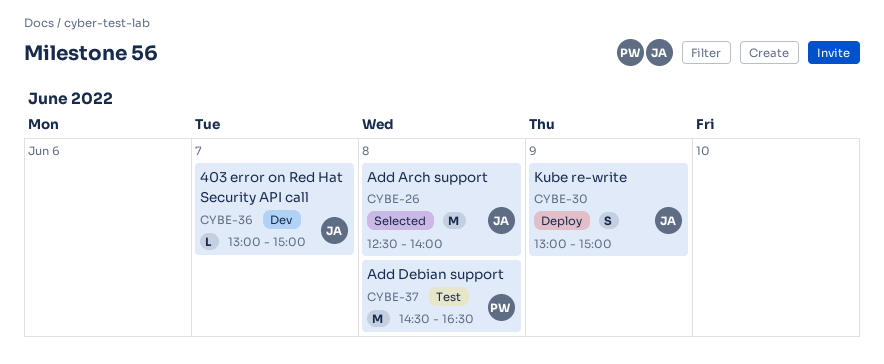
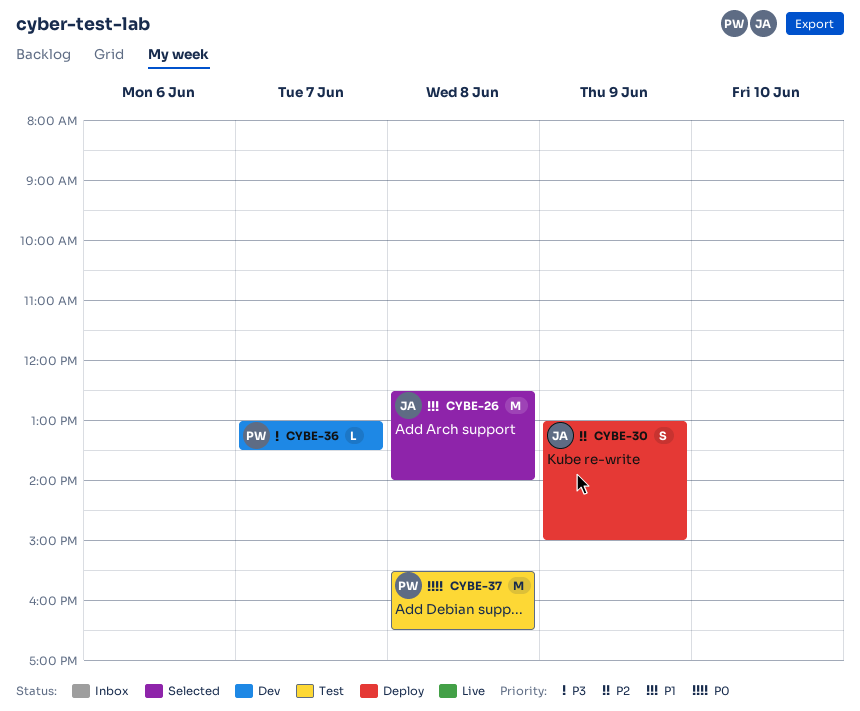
CYBE-36, owner: JA -> PW
CYBE-36, ends: 15:00 -> 13:30
CYBE-37, begins: 14:30 -> 15:30

